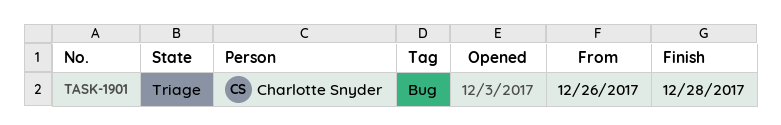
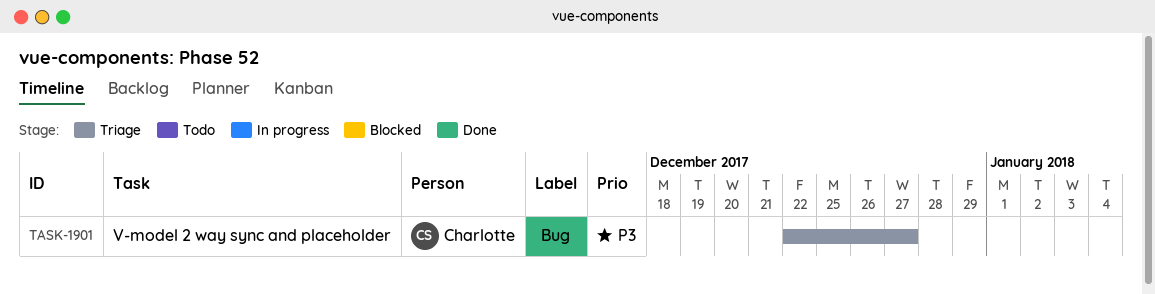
TASK-1901, start: Dec 26 -> Dec 22
TASK-1901, due: Dec 28 -> Dec 27

